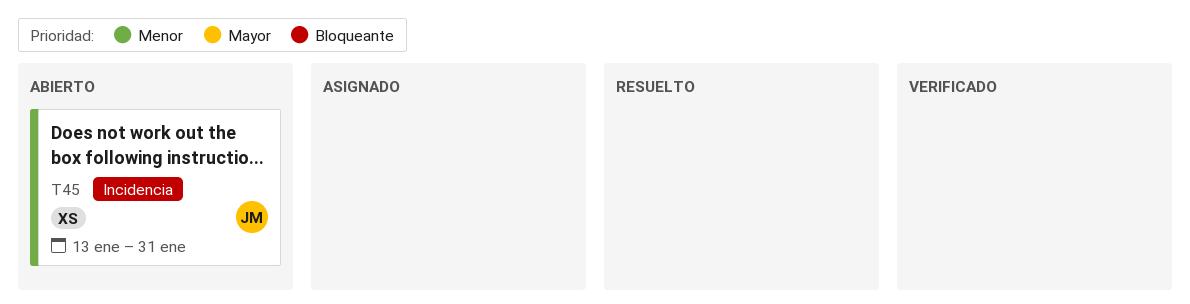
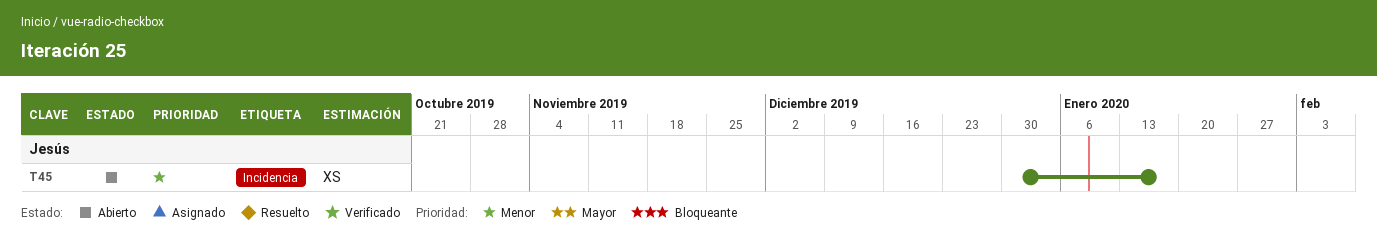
T45, start: Jan 13 -> Dec 30
T45, due: Jan 31 -> Jan 17

